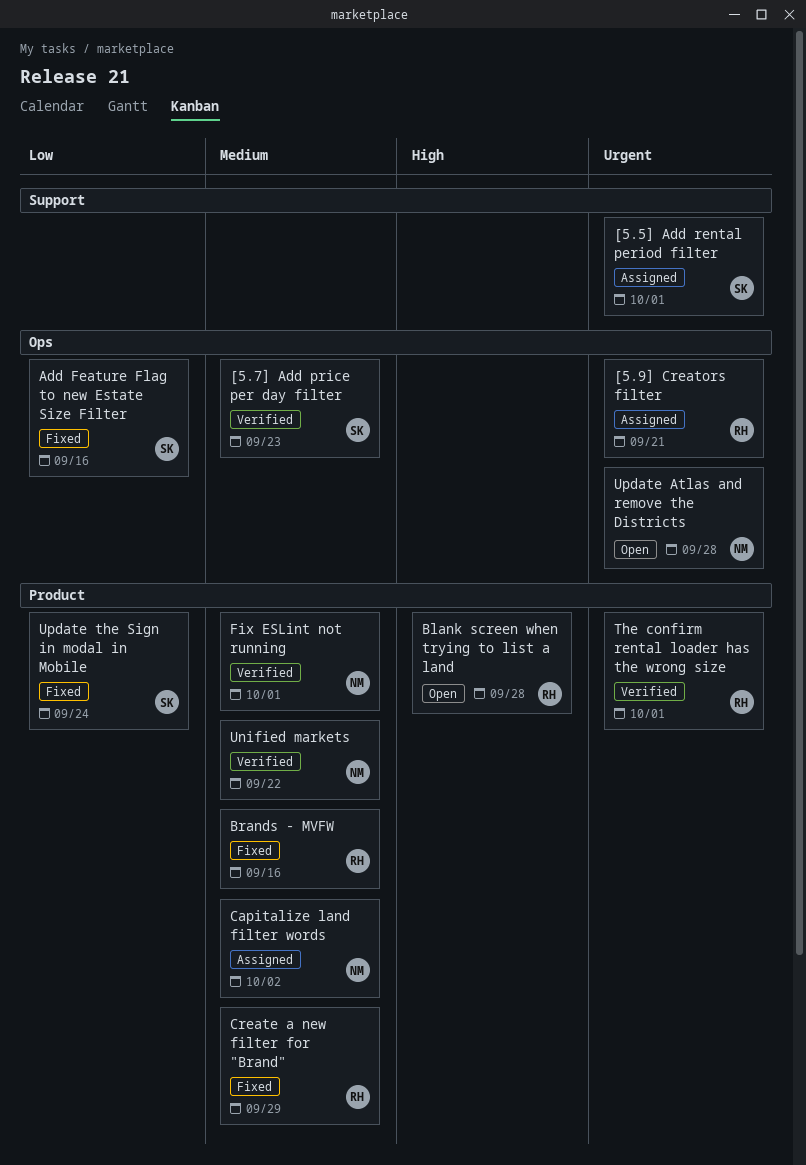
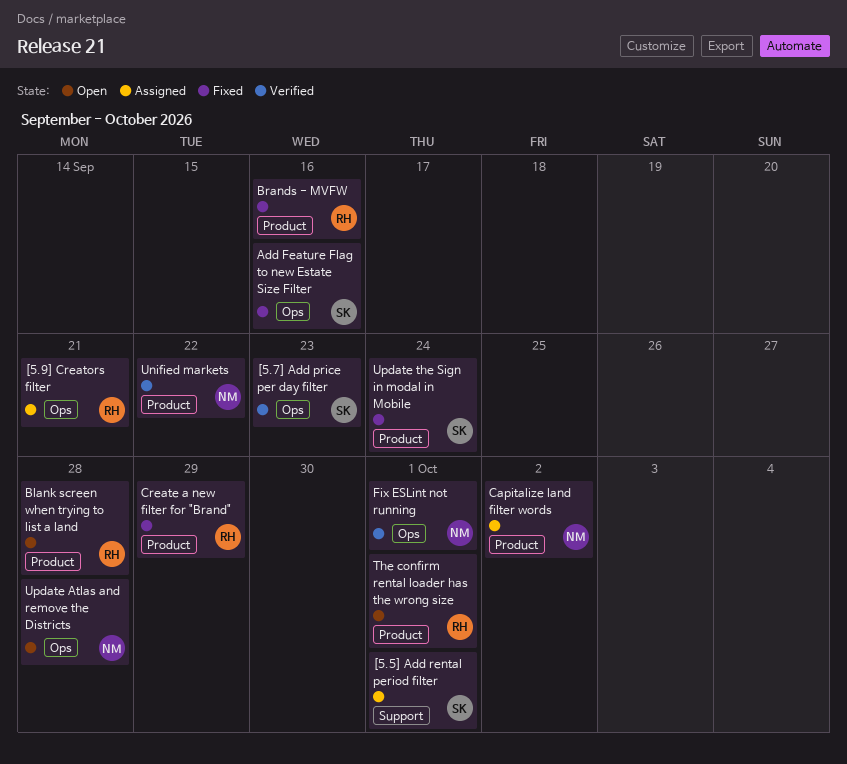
Fix ESLint not running, label: Product -> Ops
The confirm rental loader has the wrong size, status: Verified -> Open

